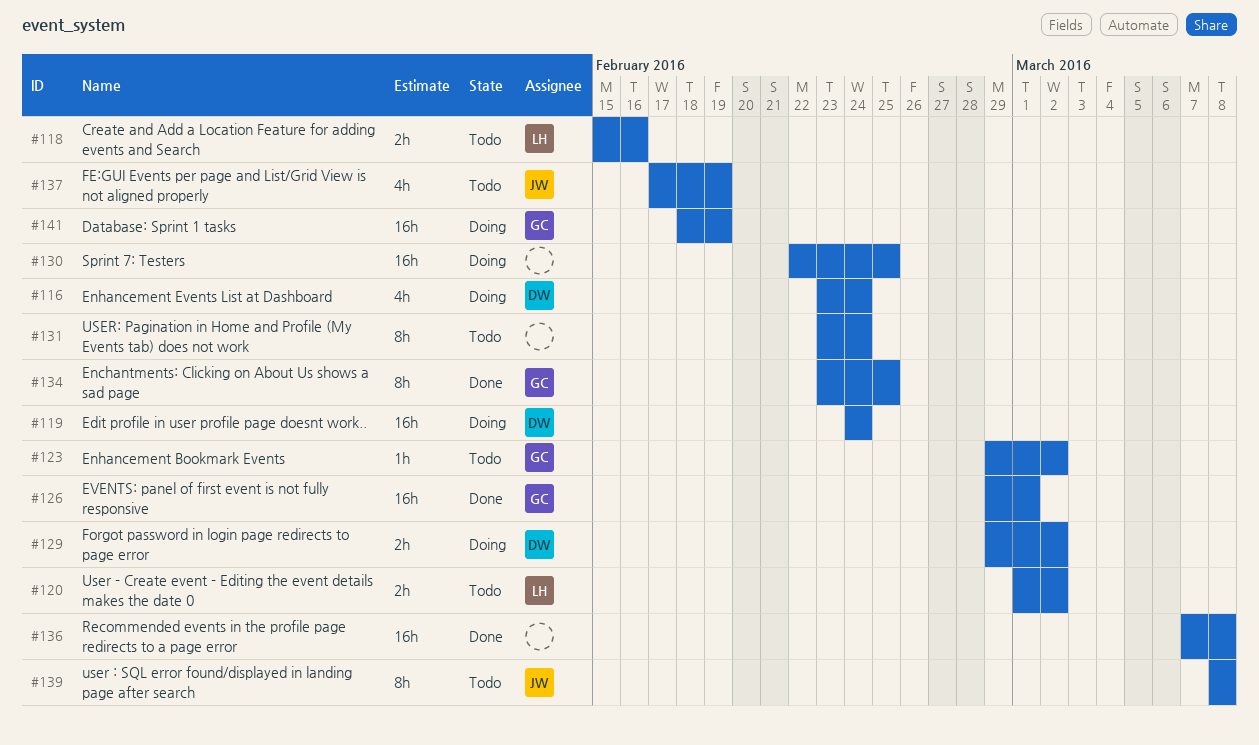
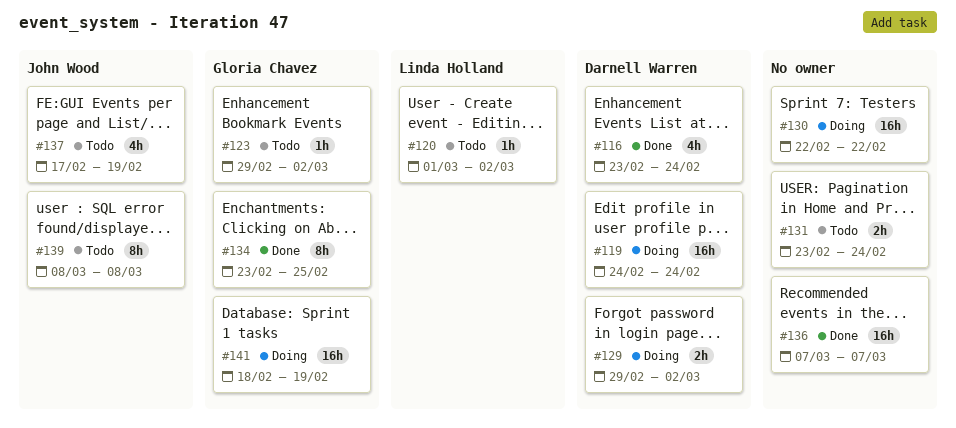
#116, status: Doing -> Done
#118: present -> none
#120, estimate: 2h -> 1h
#126: present -> none
#130, due: Feb 25 -> Feb 22
#131, estimate: 8h -> 2h
#136, due: Mar 8 -> Mar 7

